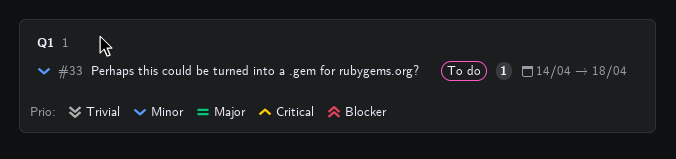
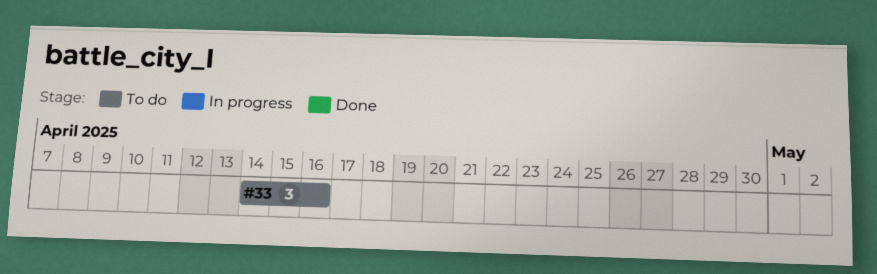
#33, estimate: 1 -> 3
#33, due: Apr 18 -> Apr 16

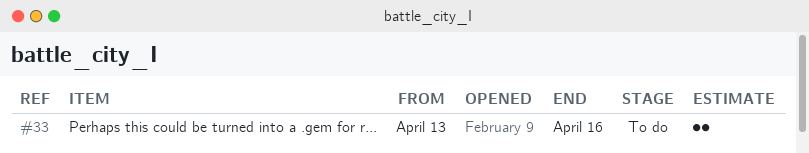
#33, estimate: 3 -> 2
#33, start: Apr 14 -> Apr 13

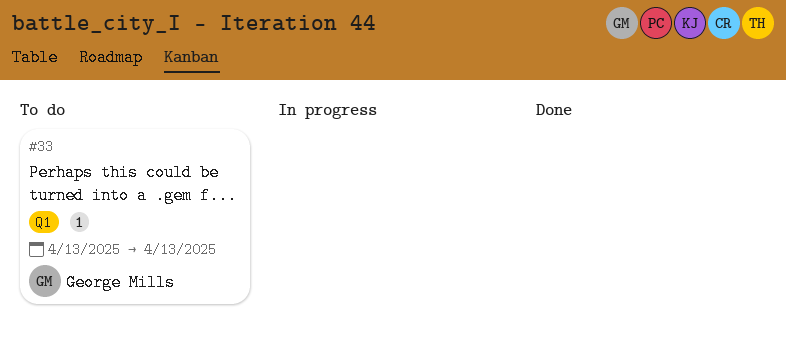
#33, estimate: 2 -> 1
#33, due: Apr 16 -> Apr 13

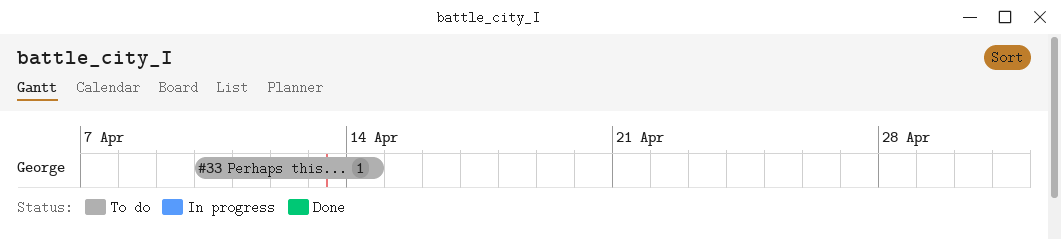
#33, start: Apr 13 -> Apr 10
#33, due: Apr 13 -> Apr 14

